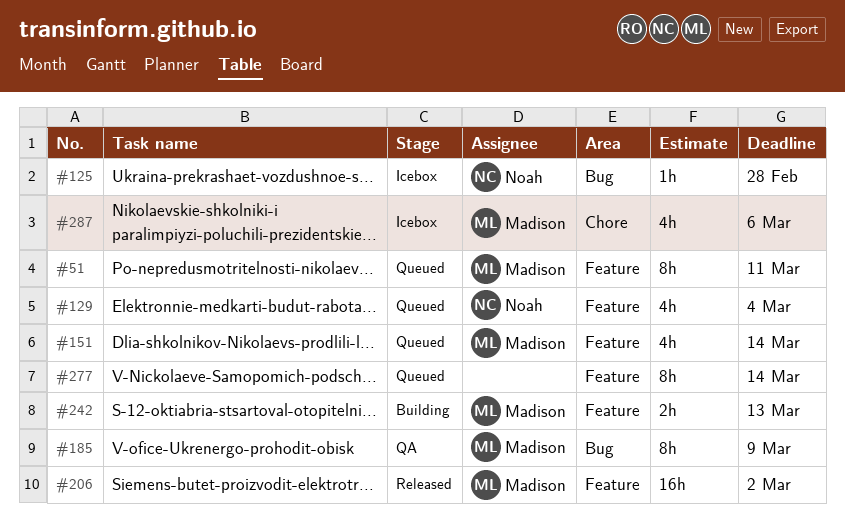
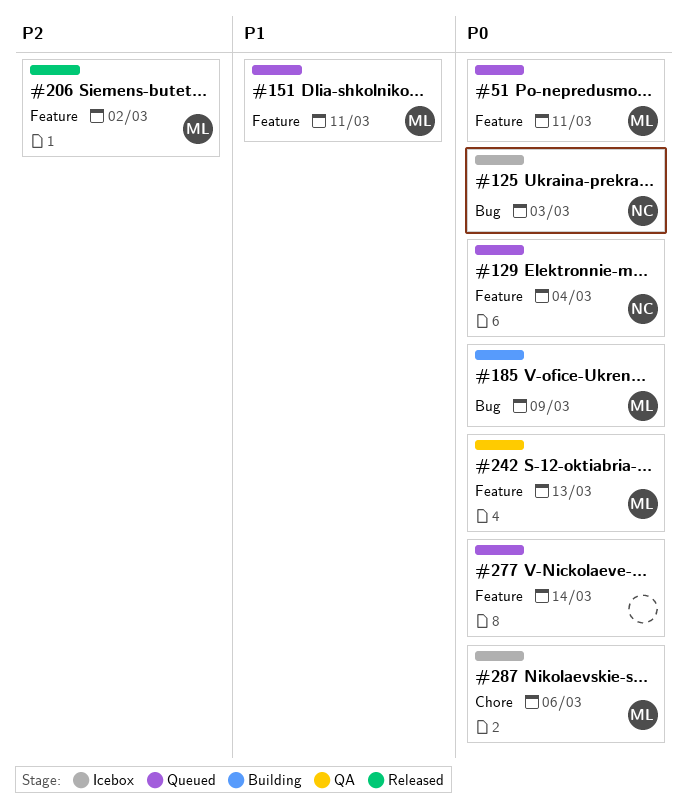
#125, due: Feb 28 -> Mar 3
#151, due: Mar 14 -> Mar 11
#185, status: QA -> Building
#242, status: Building -> QA

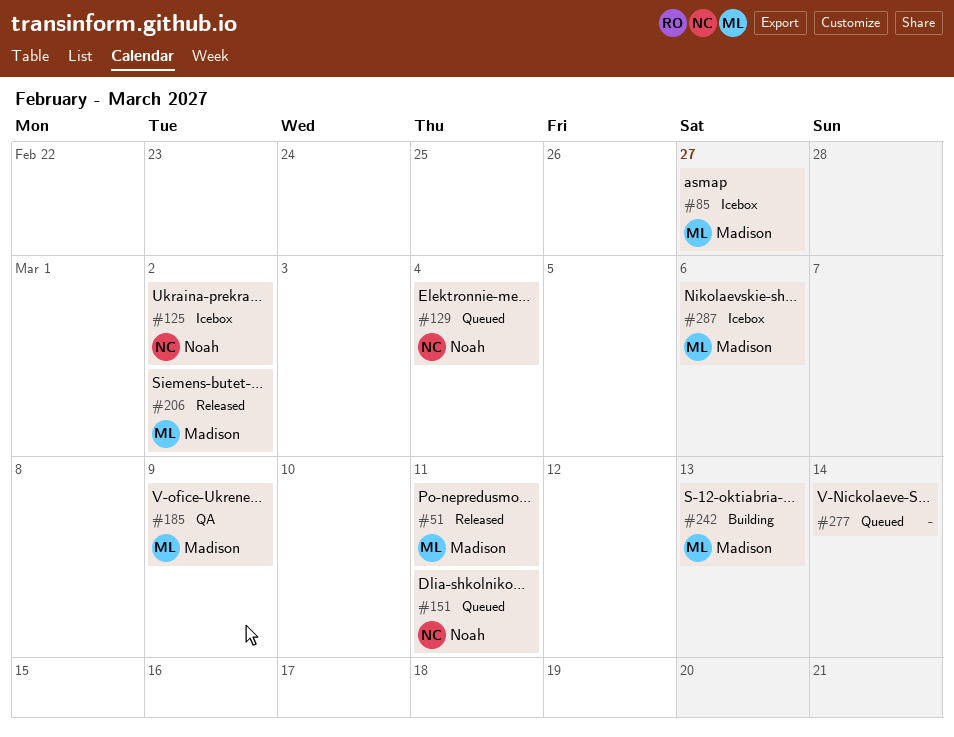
#51, status: Queued -> Released
#85: none -> present
#125, due: Mar 3 -> Mar 2
#151, owner: Madison -> Noah
#185, status: Building -> QA
#242, status: QA -> Building

